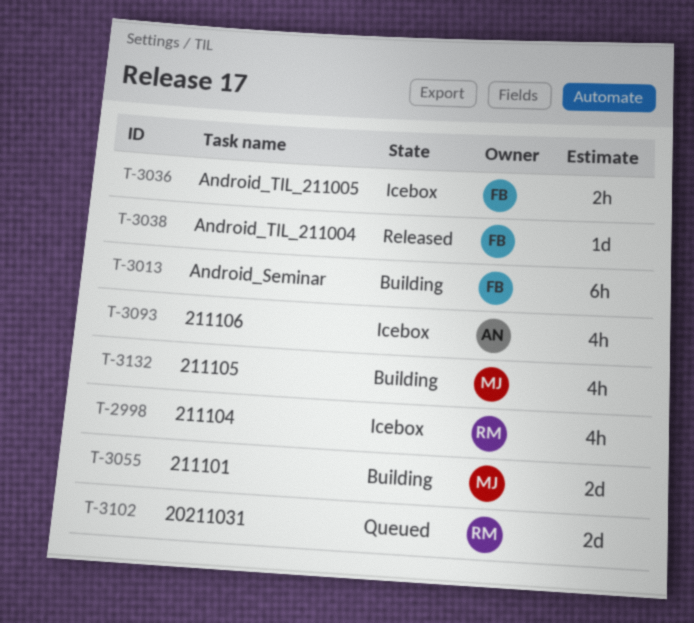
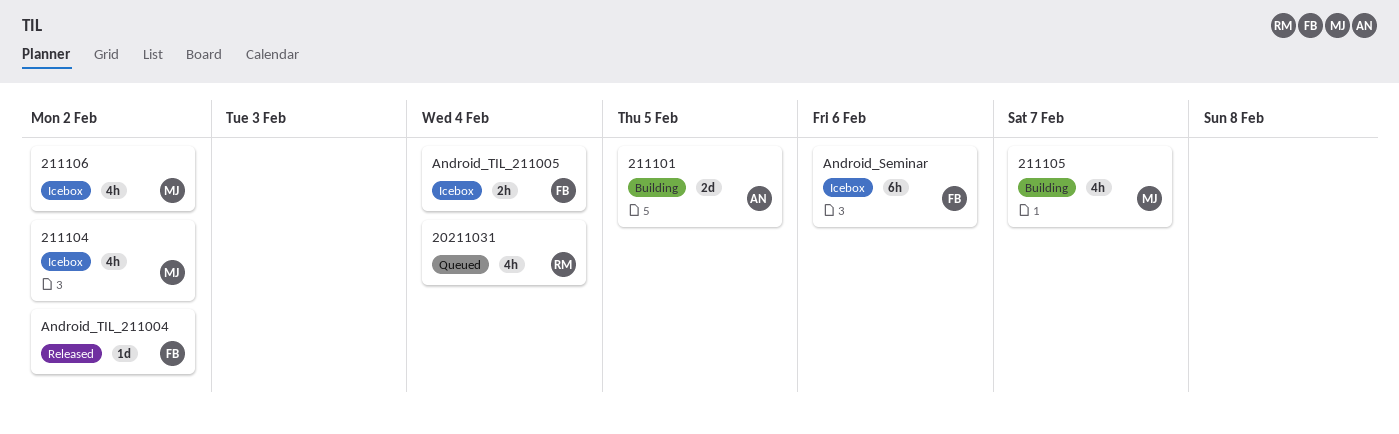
20211031, estimate: 2d -> 4h
211101, owner: MJ -> AN
211104, owner: RM -> MJ
211106, owner: AN -> MJ
Android_Seminar, status: Building -> Icebox

